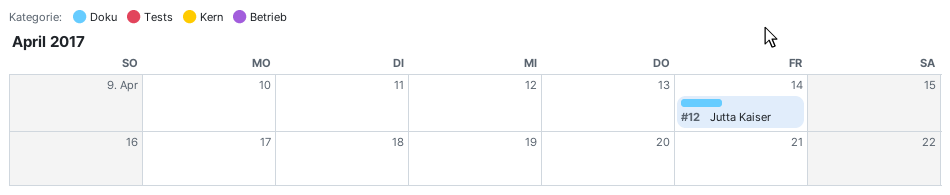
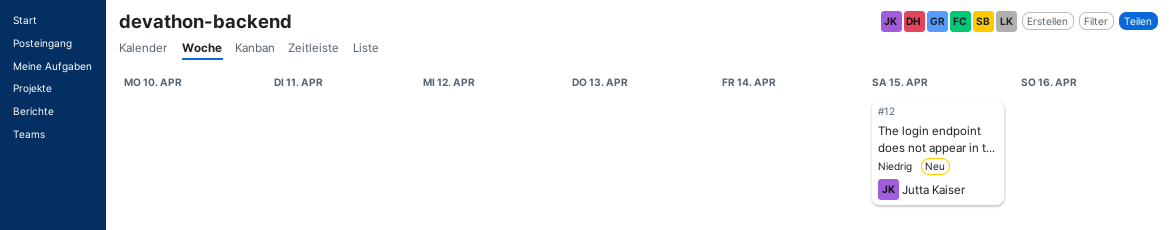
#12, due: Apr 14 -> Apr 15

